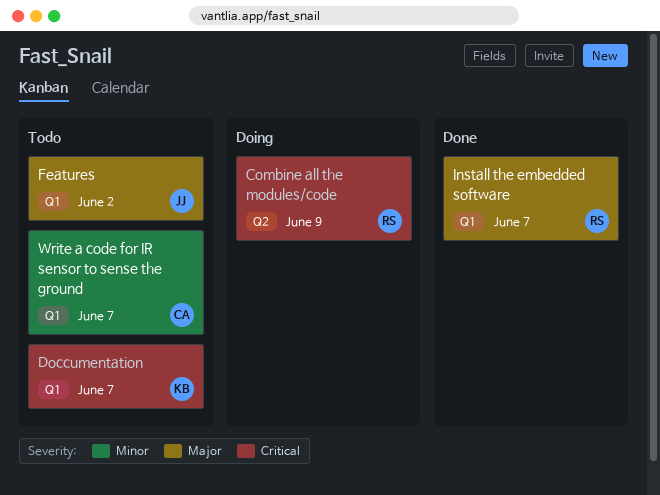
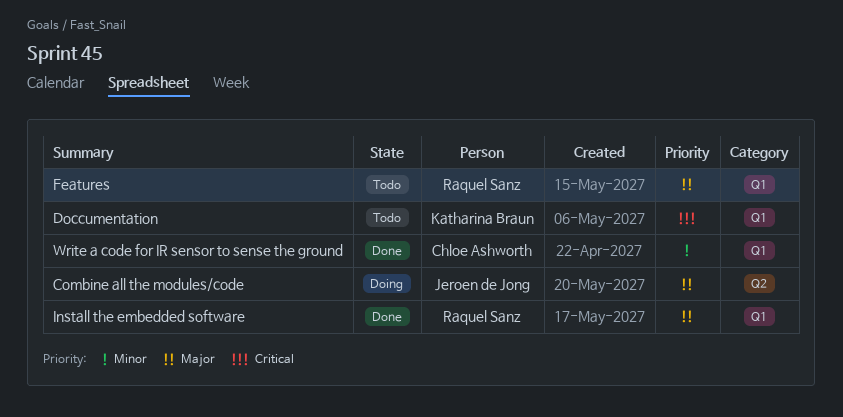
Combine all the modules/code, owner: Raquel Sanz -> Jeroen de Jong
Combine all the modules/code, priority: Critical -> Major
Features, owner: Jeroen de Jong -> Raquel Sanz
Write a code for IR sensor to sense the ground, status: Todo -> Done

